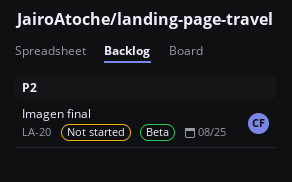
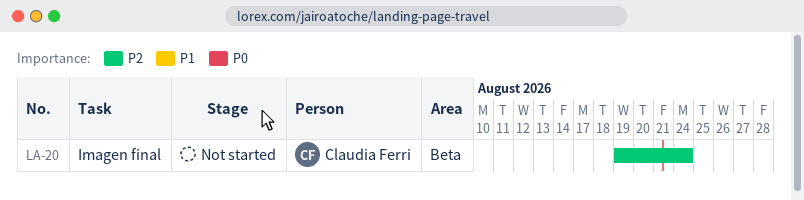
LA-20, due: Aug 25 -> Aug 24

